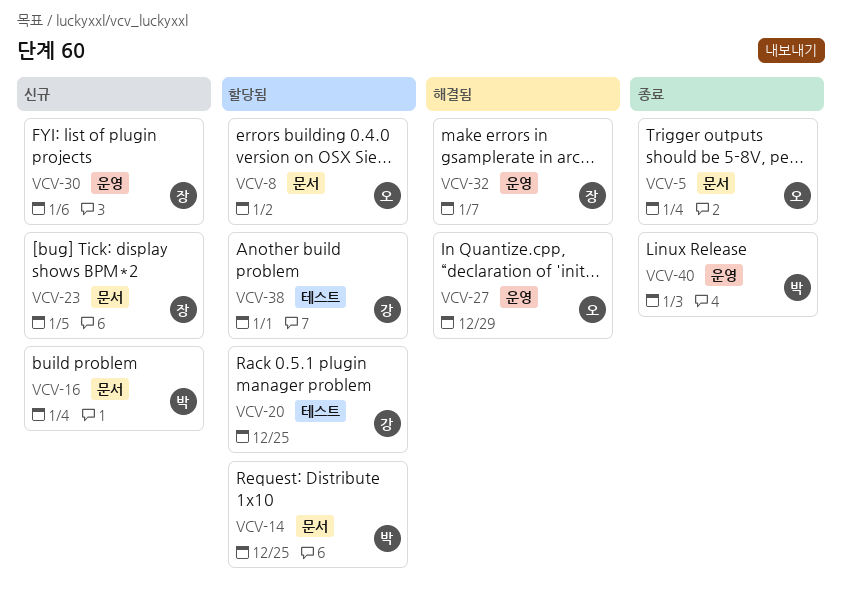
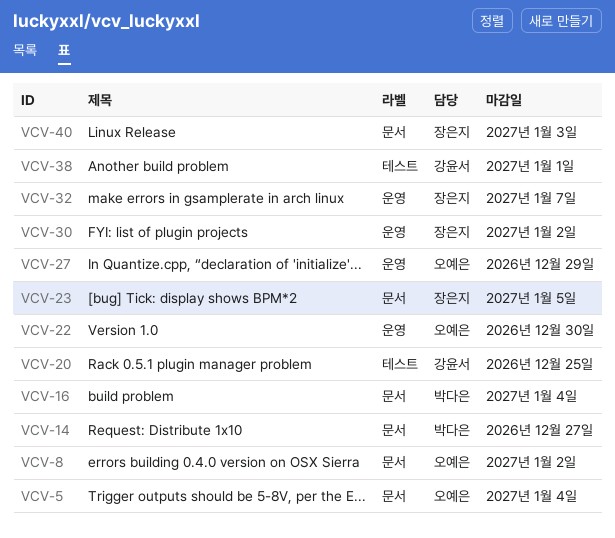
VCV-14, due: Dec 25 -> Dec 27
VCV-22: none -> present
VCV-30, due: Jan 6 -> Jan 2
VCV-40, owner: 박다은 -> 장은지
VCV-40, label: 운영 -> 문서

